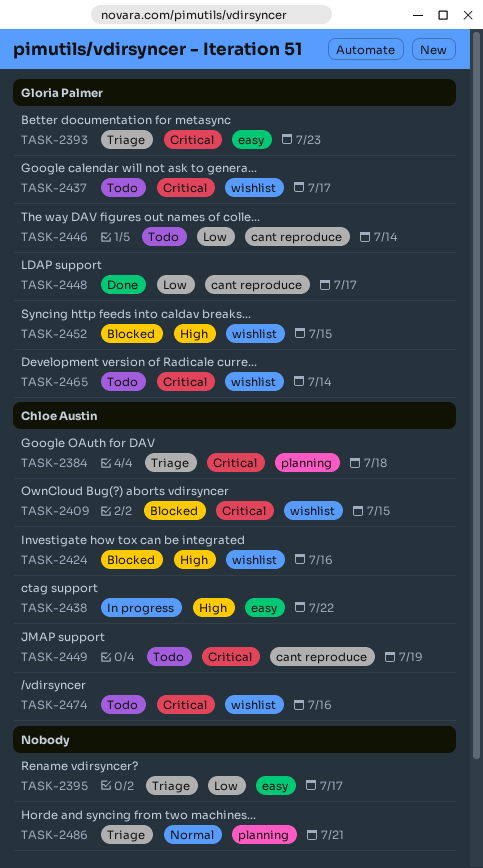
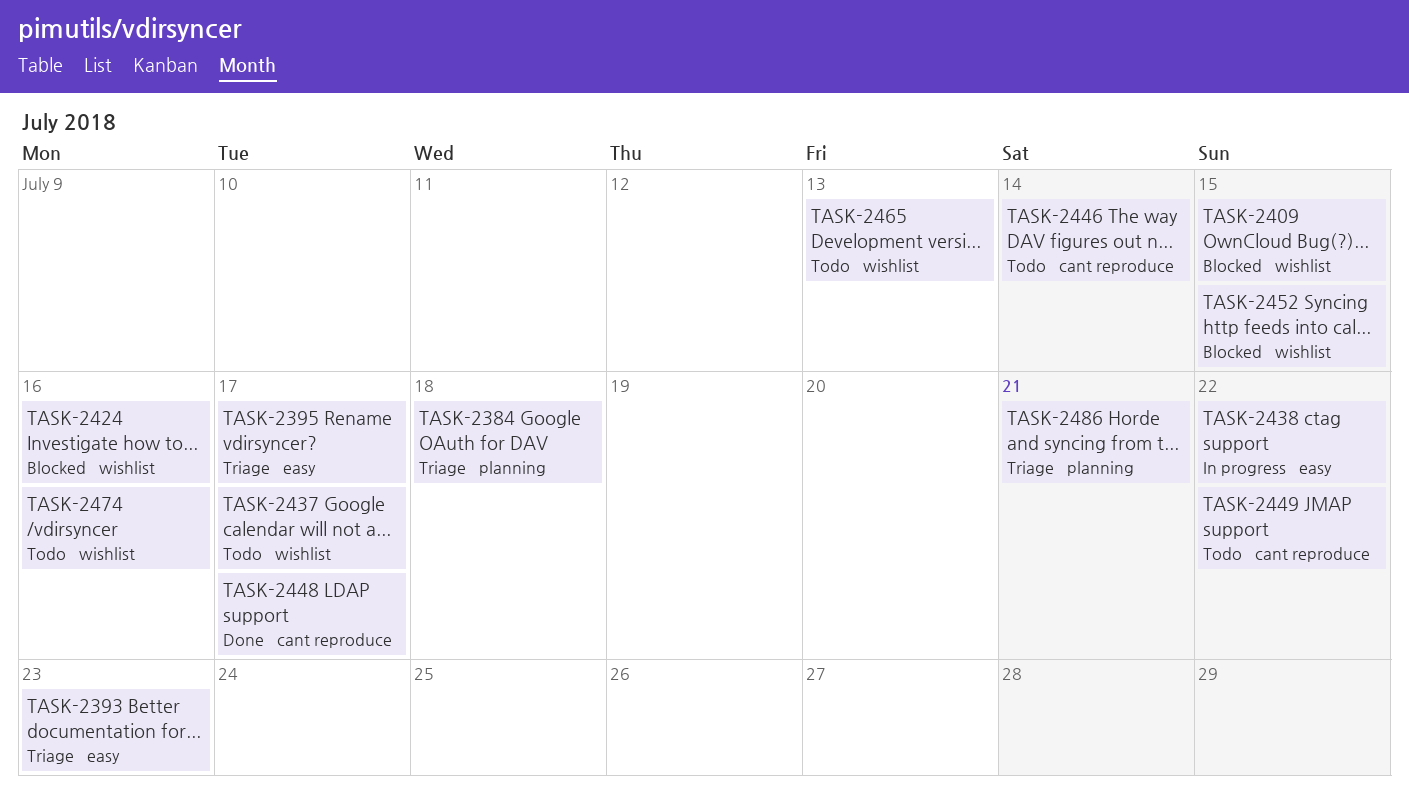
TASK-2449, due: Jul 19 -> Jul 22
TASK-2465, due: Jul 14 -> Jul 13

